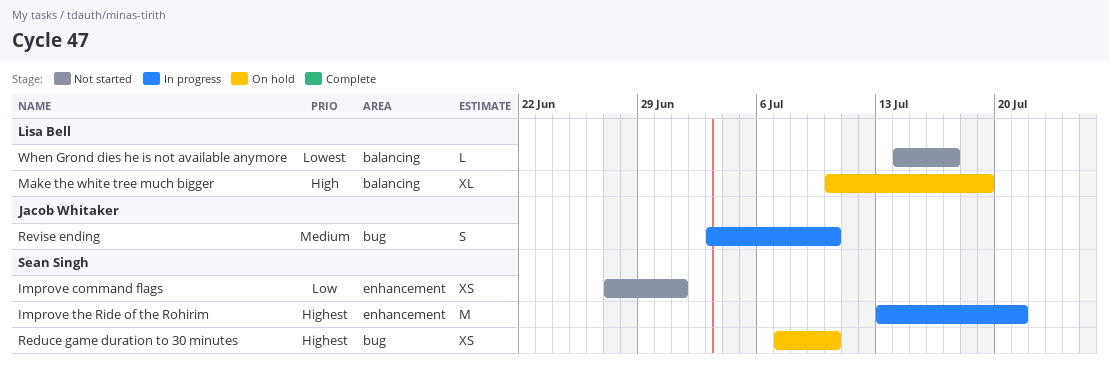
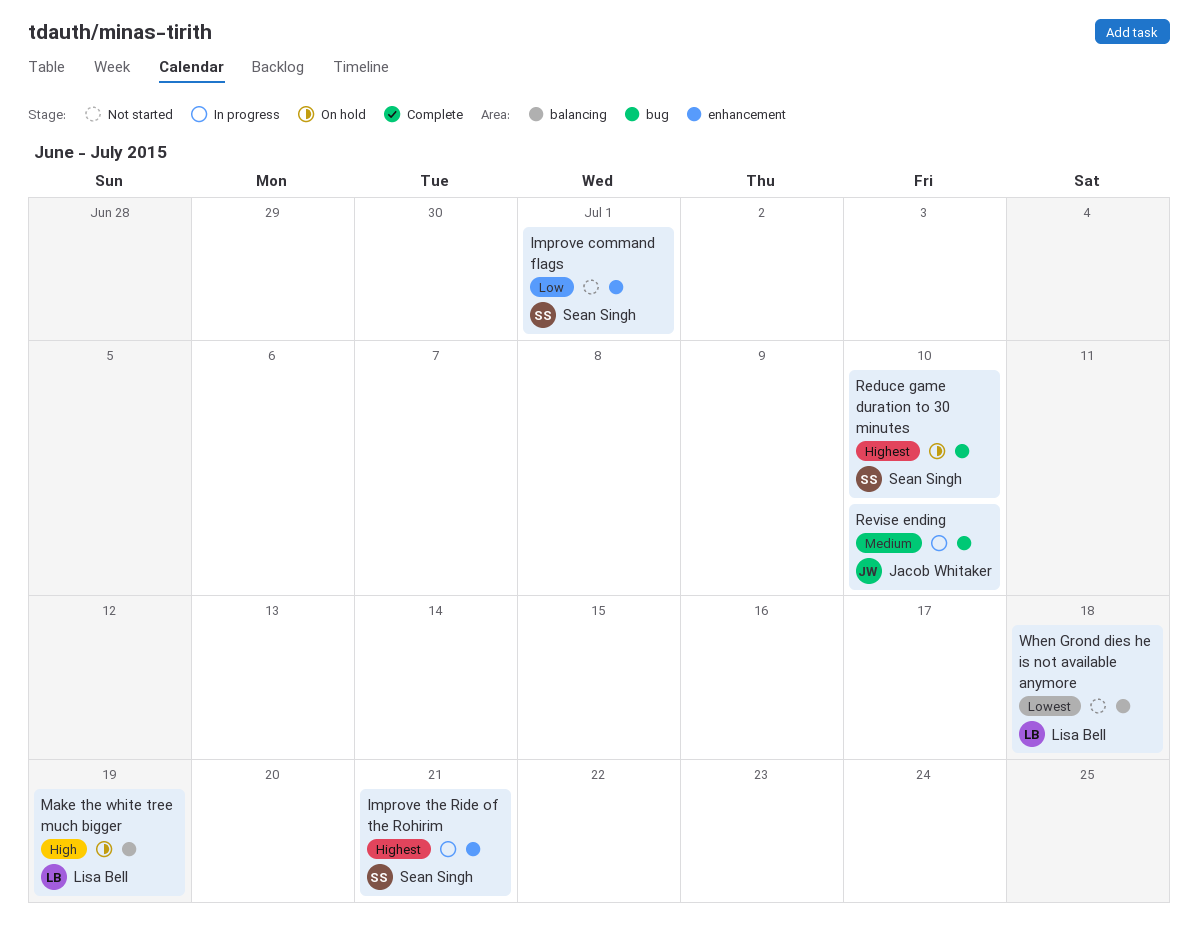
When Grond dies he is not available anymore, due: Jul 17 -> Jul 18

